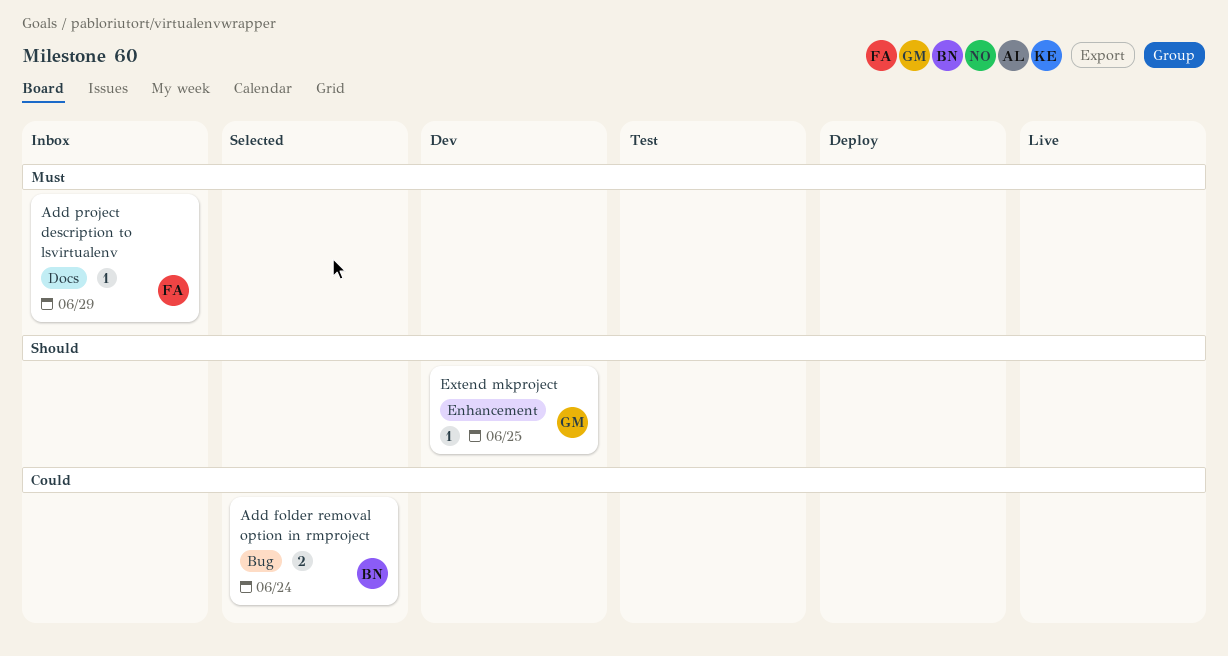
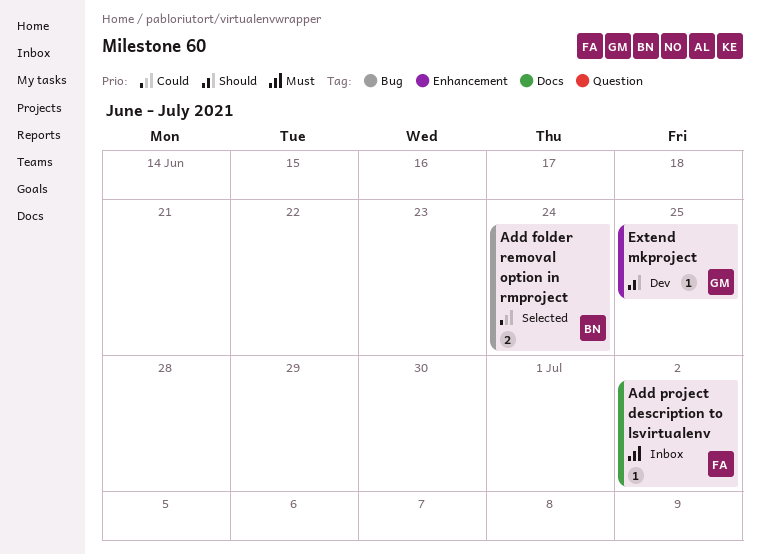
Add project description to lsvirtualenv, due: Jun 29 -> Jul 2

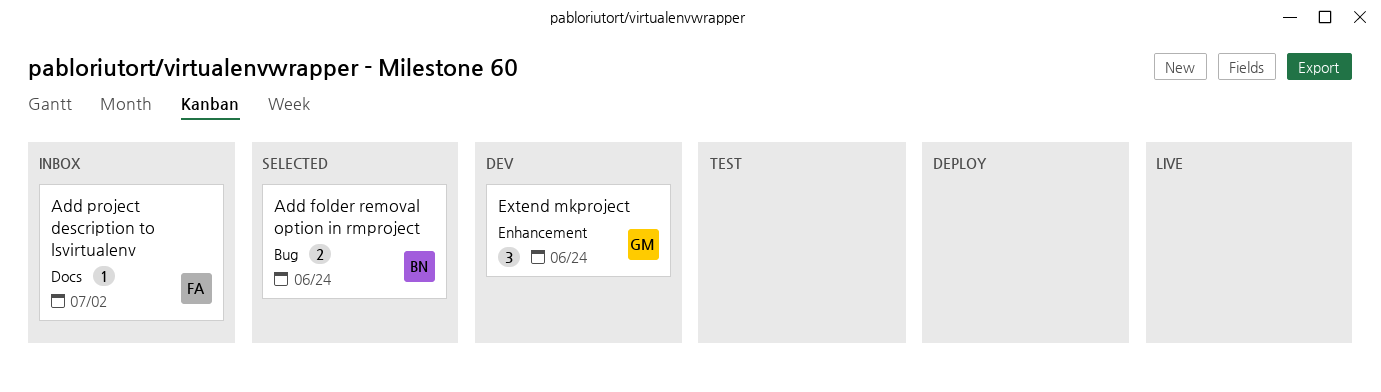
Extend mkproject, estimate: 1 -> 3
Extend mkproject, due: Jun 25 -> Jun 24

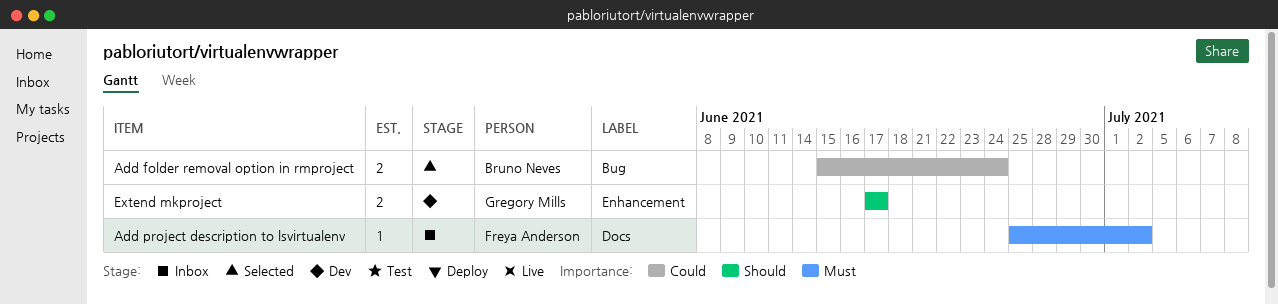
Extend mkproject, estimate: 3 -> 2
Extend mkproject, due: Jun 24 -> Jun 17

